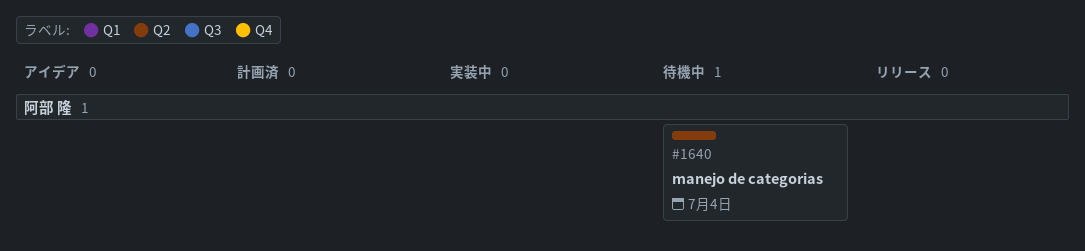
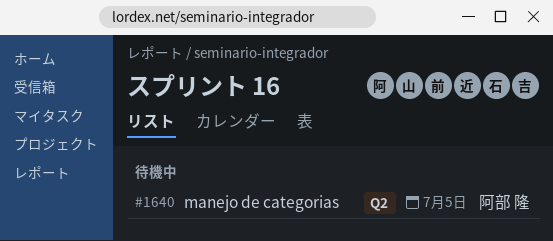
#1640, due: Jul 4 -> Jul 5

